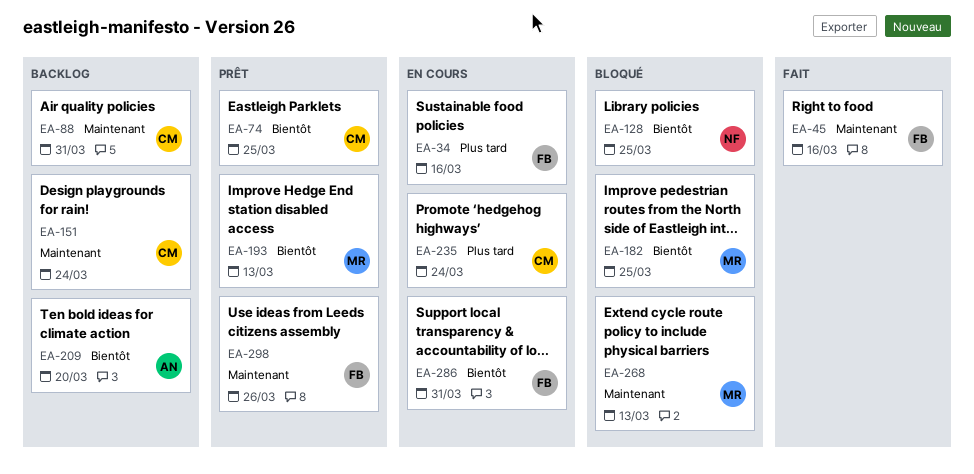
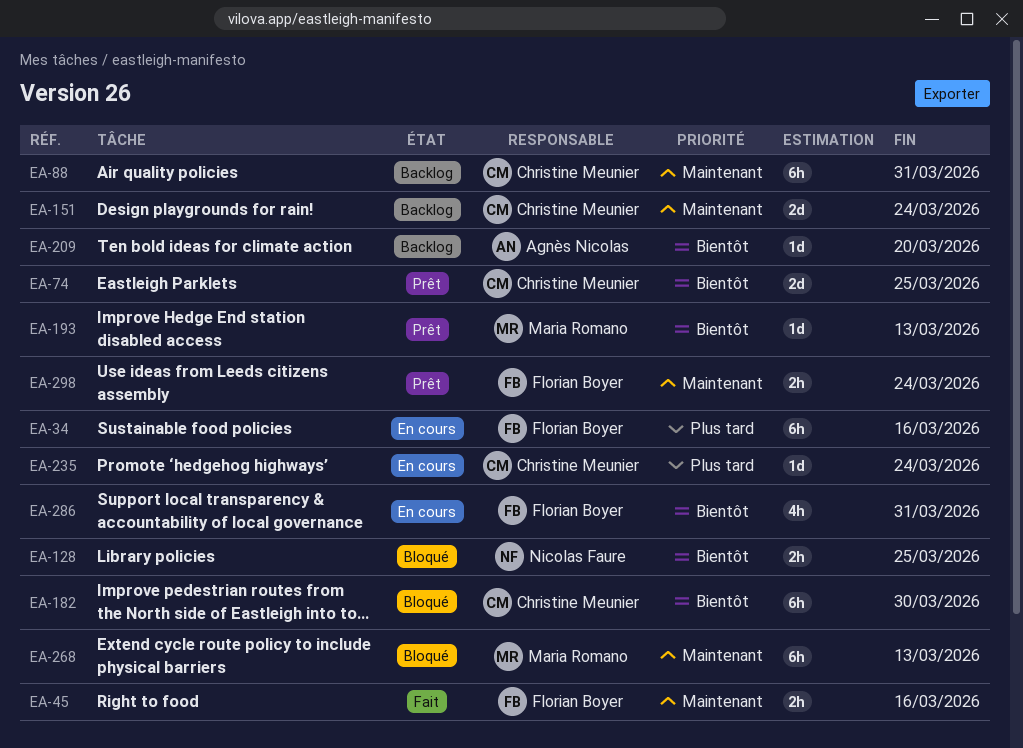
EA-182, owner: Maria Romano -> Christine Meunier
EA-182, due: Mar 25 -> Mar 30
EA-298, due: Mar 26 -> Mar 24

